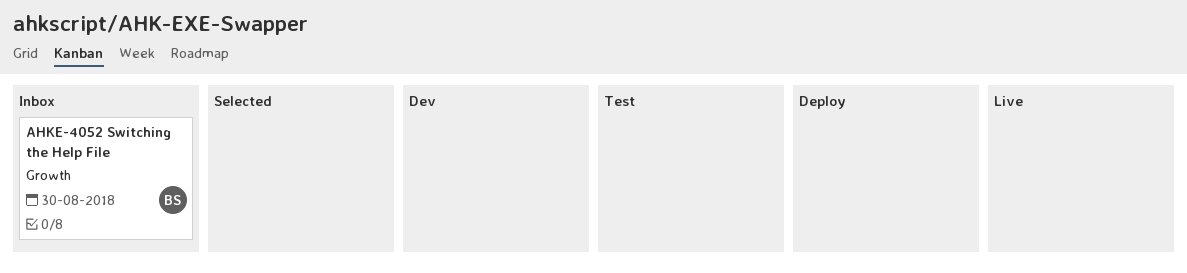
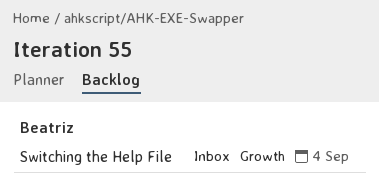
Switching the Help File, due: Aug 30 -> Sep 4

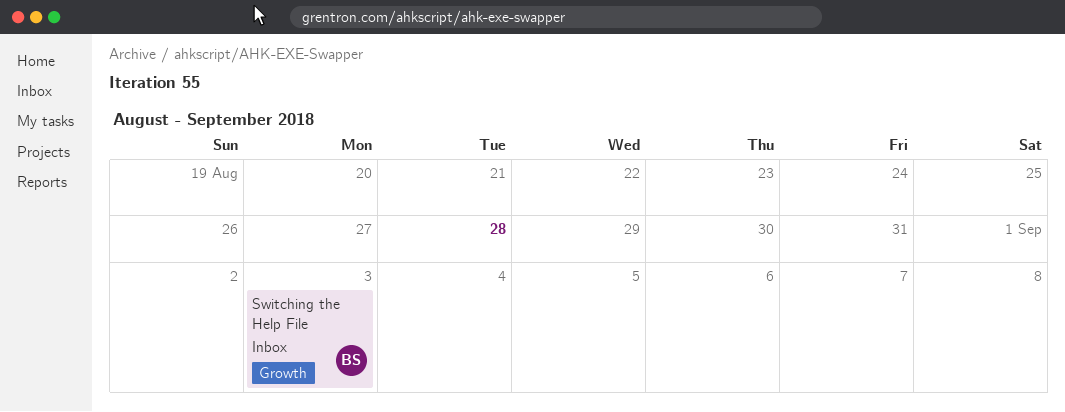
Switching the Help File, due: Sep 4 -> Sep 3

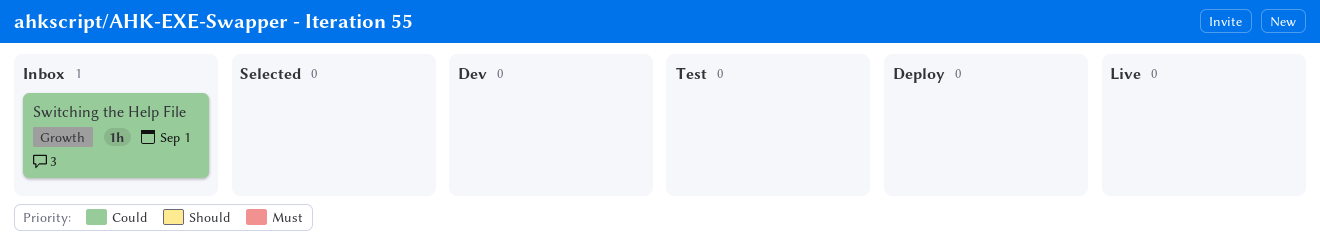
Switching the Help File, due: Sep 3 -> Sep 1

